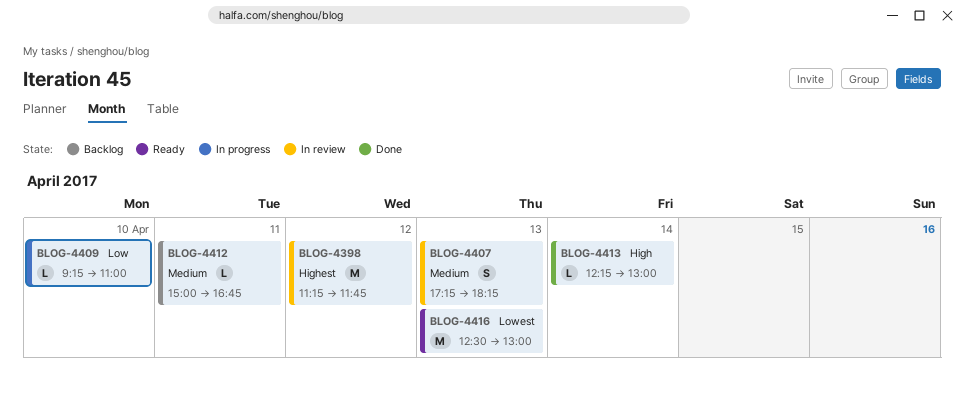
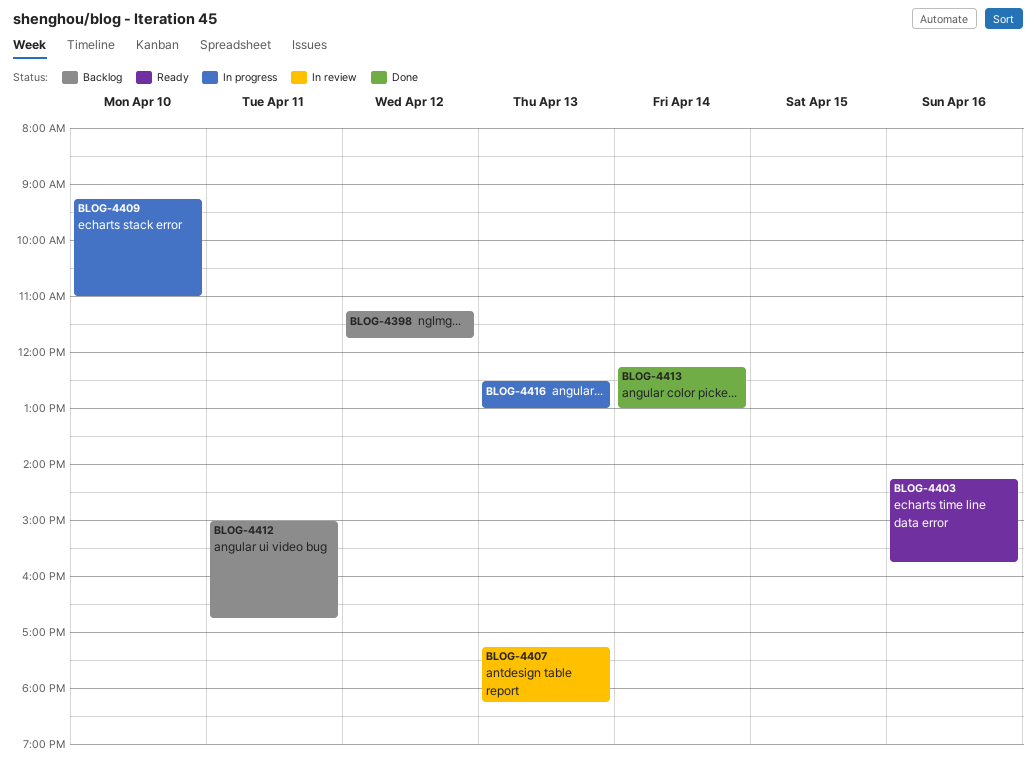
BLOG-4398, status: In review -> Backlog
BLOG-4403: none -> present
BLOG-4416, status: Ready -> In progress

